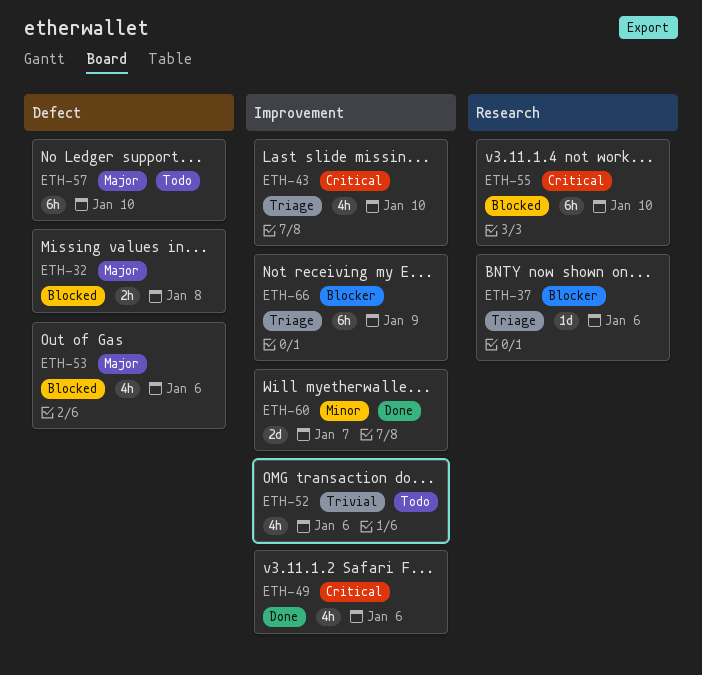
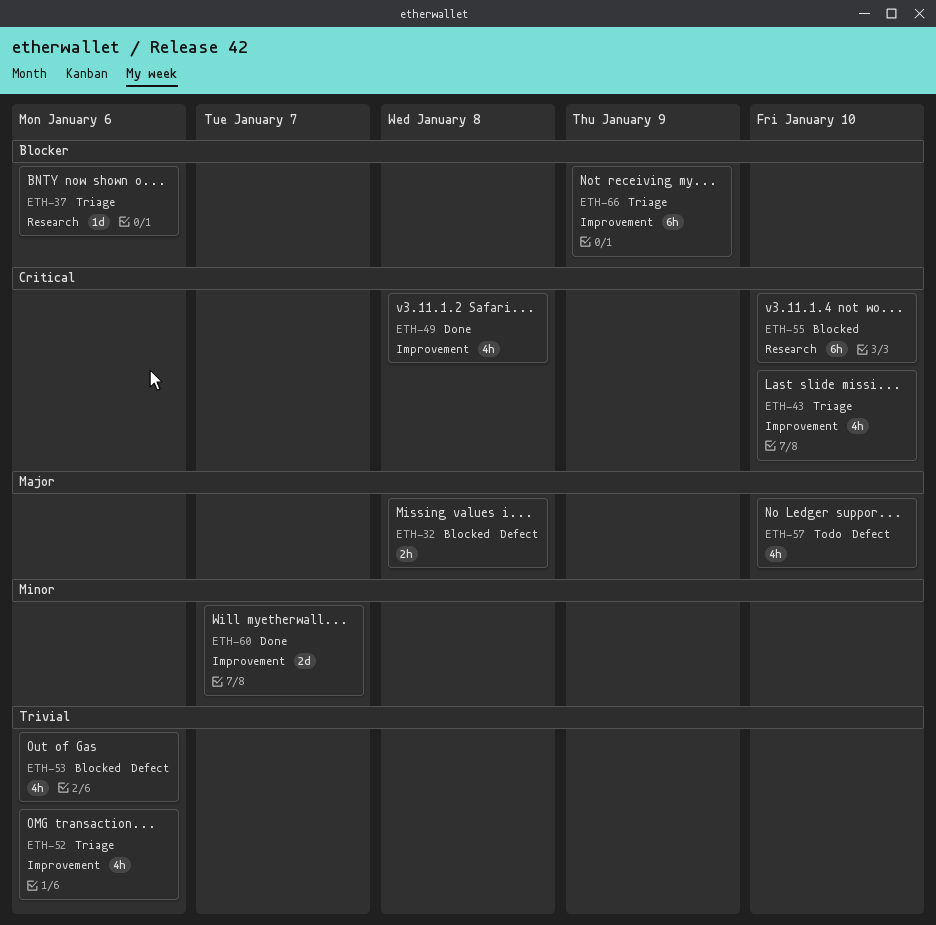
ETH-49, due: Jan 6 -> Jan 8
ETH-52, status: Todo -> Triage
ETH-53, priority: Major -> Trivial
ETH-57, estimate: 6h -> 4h

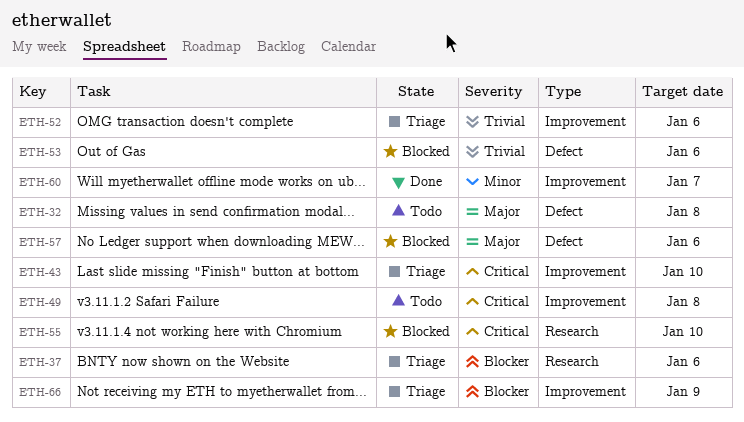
ETH-32, status: Blocked -> Todo
ETH-49, status: Done -> Todo
ETH-57, status: Todo -> Blocked
ETH-57, due: Jan 10 -> Jan 6

